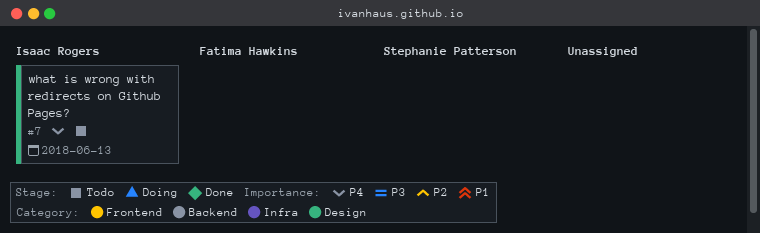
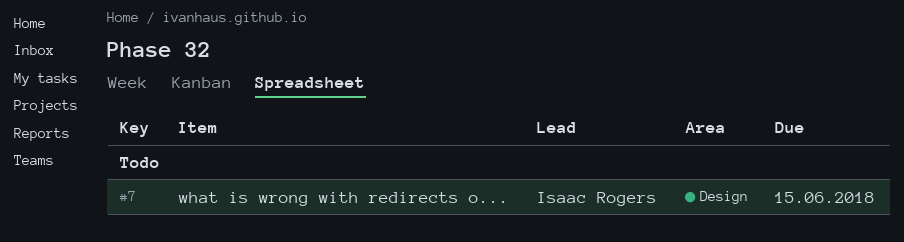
#7, due: Jun 13 -> Jun 15

